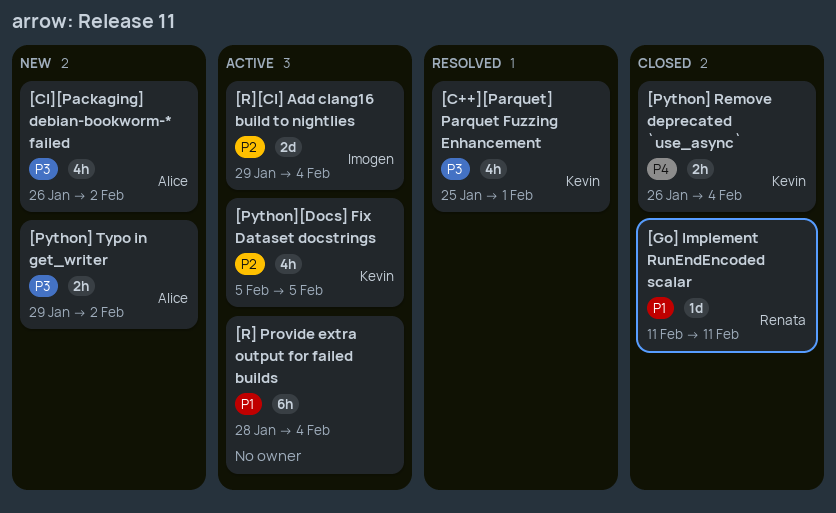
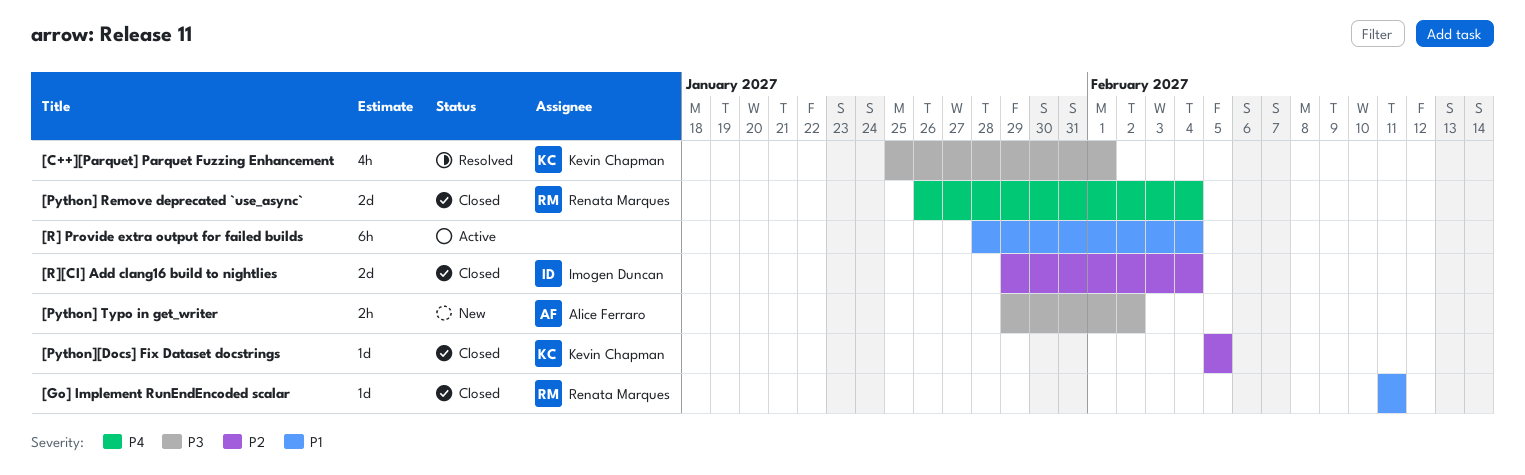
[CI][Packaging] debian-bookworm-* failed: present -> none
[Python] Remove deprecated `use_async`, owner: Kevin Chapman -> Renata Marques
[Python] Remove deprecated `use_async`, estimate: 2h -> 2d
[Python][Docs] Fix Dataset docstrings, status: Active -> Closed
[Python][Docs] Fix Dataset docstrings, estimate: 4h -> 1d
[R][CI] Add clang16 build to nightlies, status: Active -> Closed

